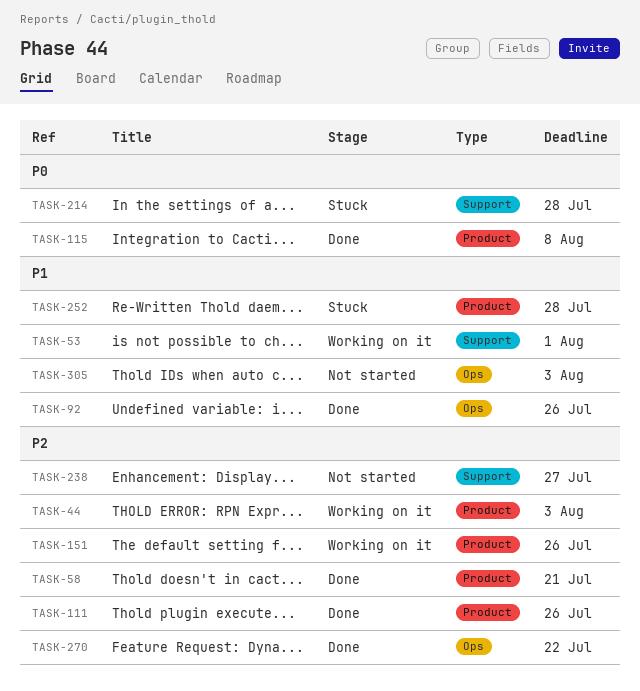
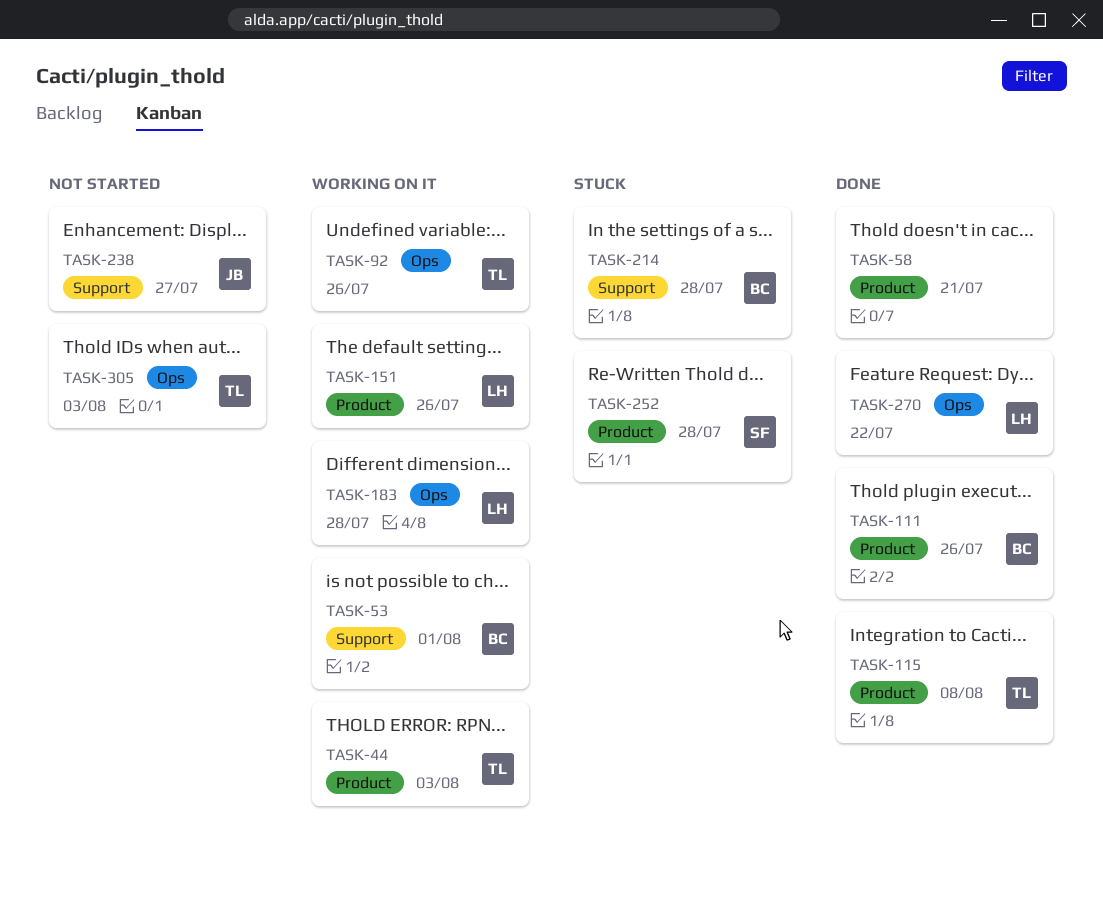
TASK-92, status: Done -> Working on it
TASK-183: none -> present

